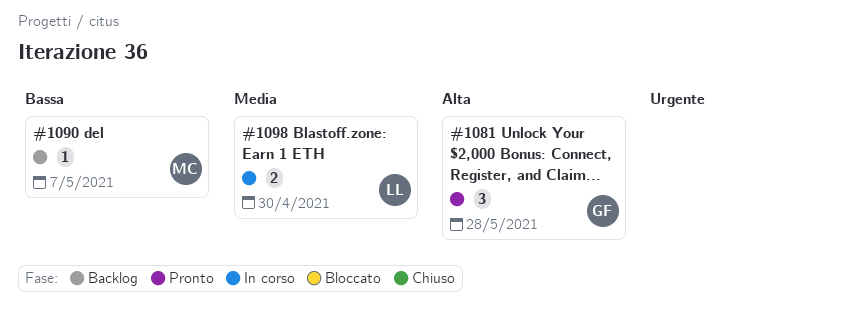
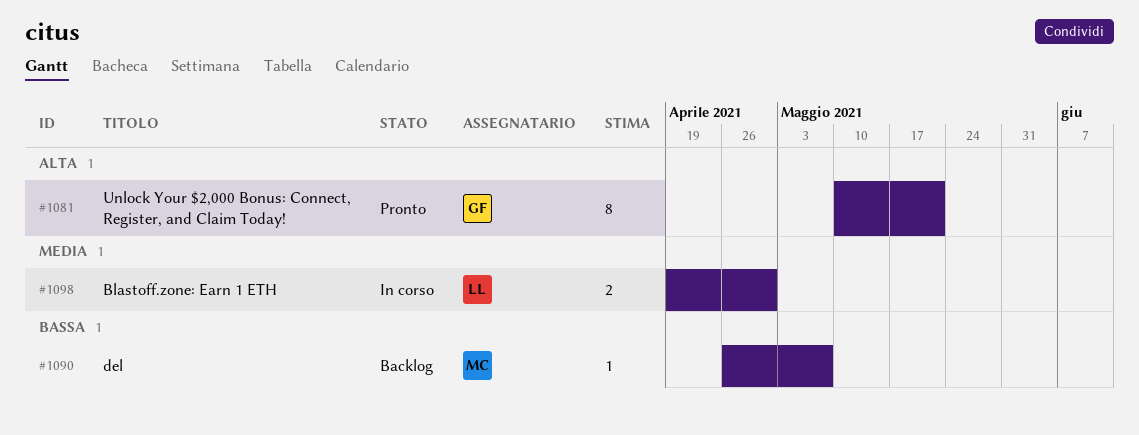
#1081, estimate: 3 -> 8
#1081, due: May 28 -> May 21

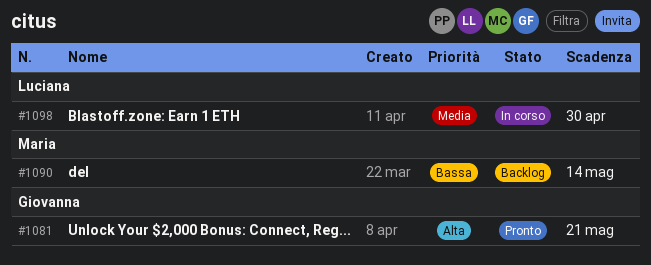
#1090, due: May 7 -> May 14

